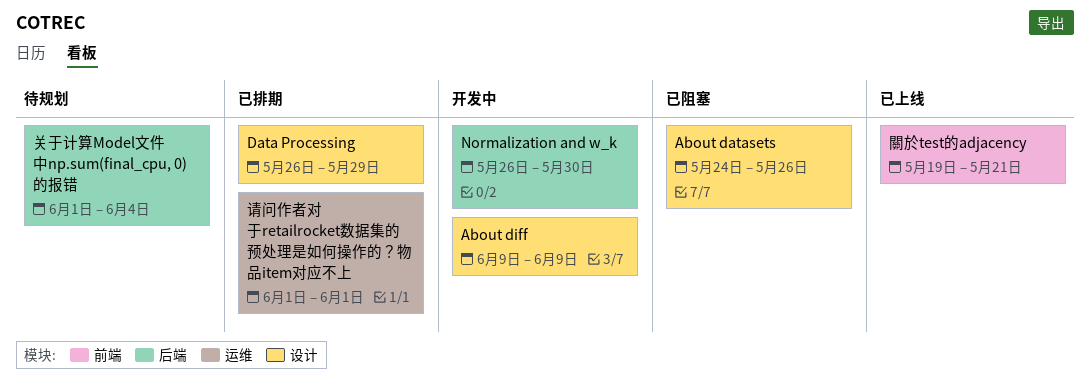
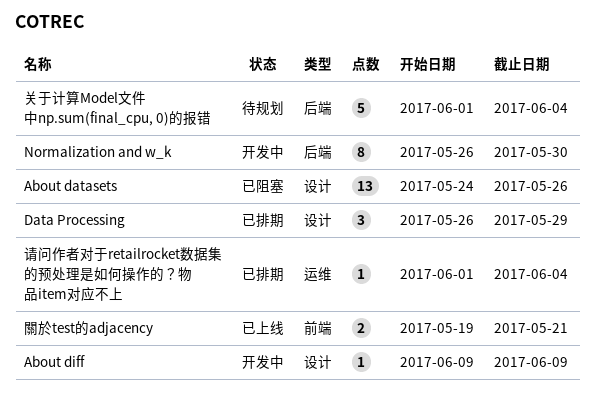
请问作者对于retailrocket数据集的预处理是如何操作的？物品item对应不上, due: Jun 1 -> Jun 4

